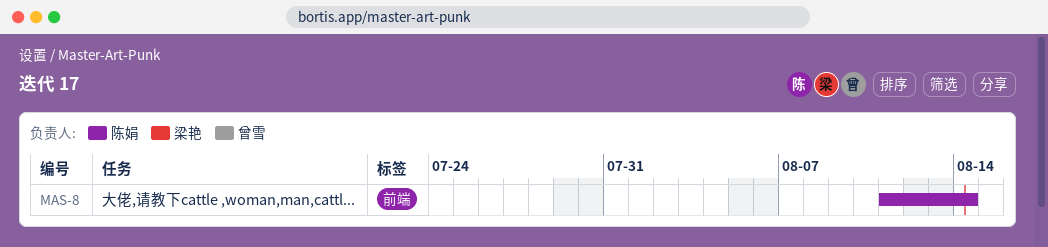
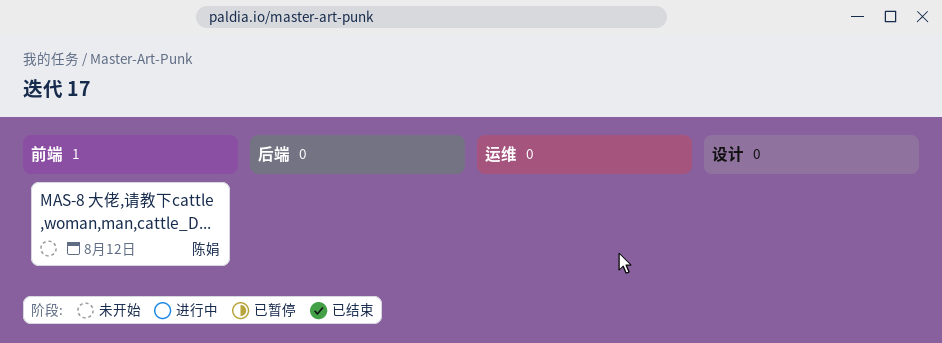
MAS-8, due: Aug 14 -> Aug 12

